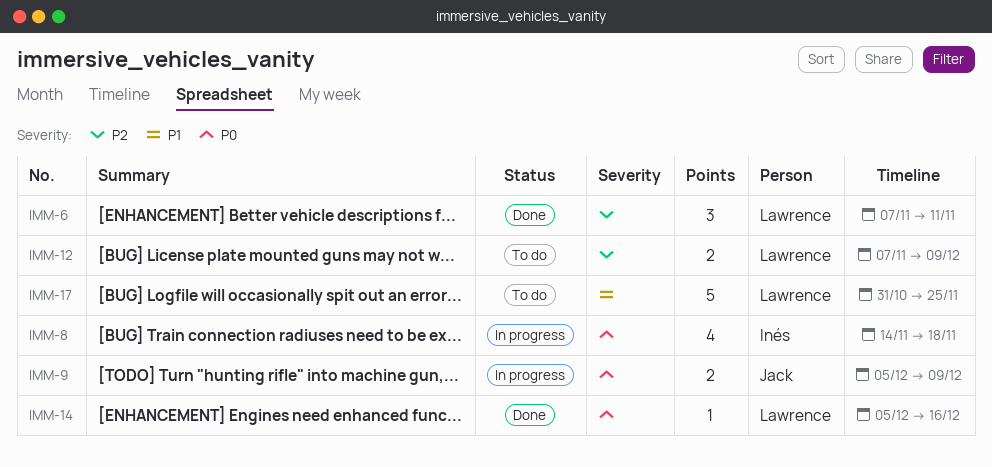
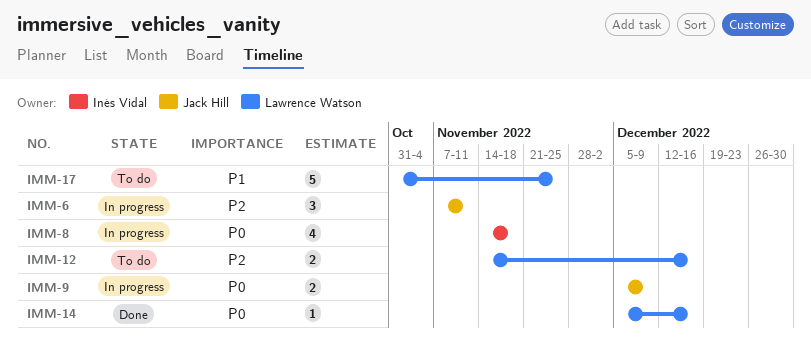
IMM-6, status: Done -> In progress
IMM-6, owner: Lawrence Watson -> Jack Hill
IMM-12, start: Nov 7 -> Nov 14
IMM-12, due: Dec 9 -> Dec 16

